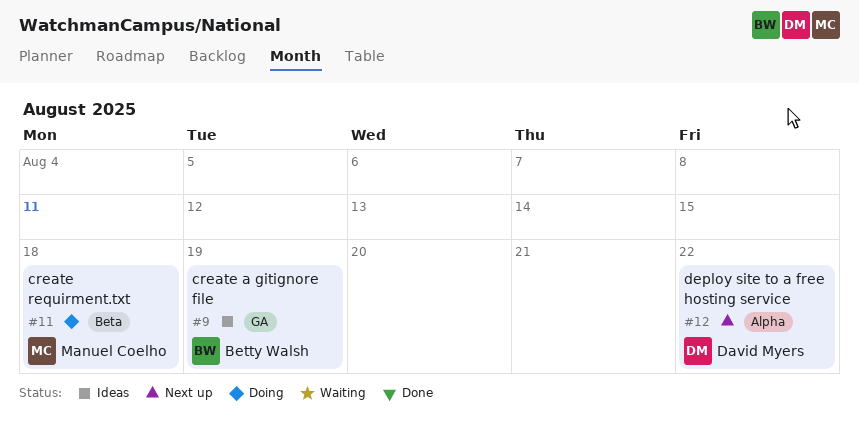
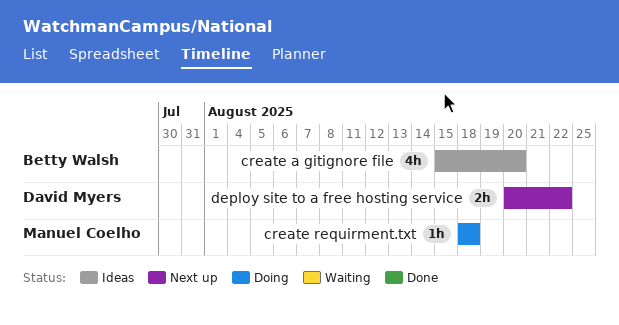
create a gitignore file, due: Aug 19 -> Aug 20

